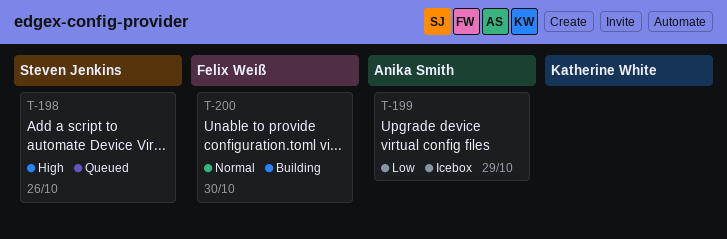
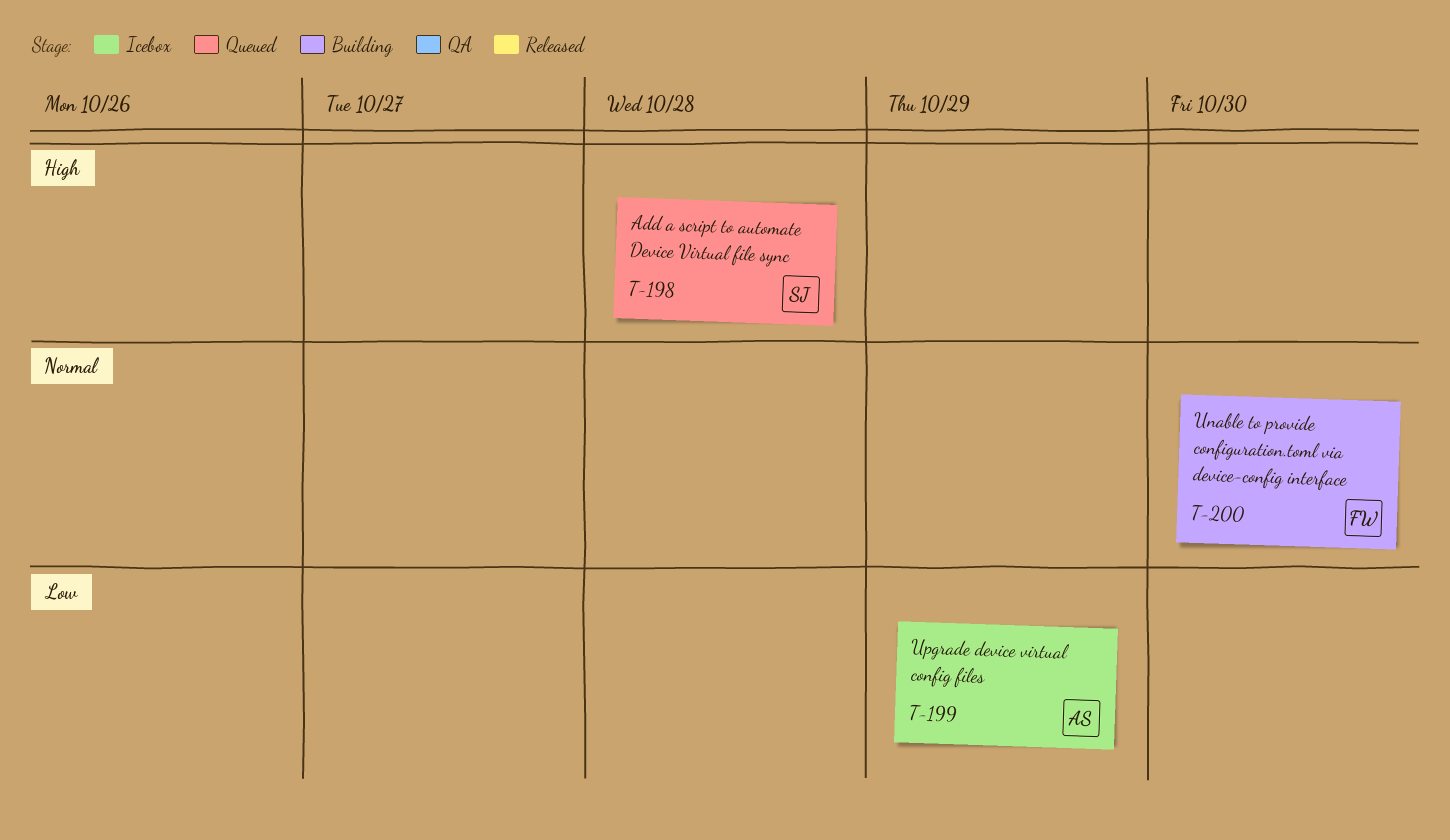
T-198, due: Oct 26 -> Oct 28

